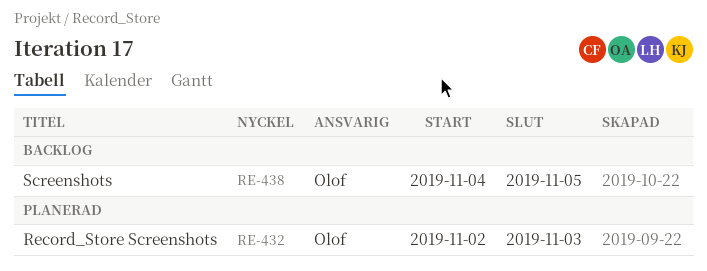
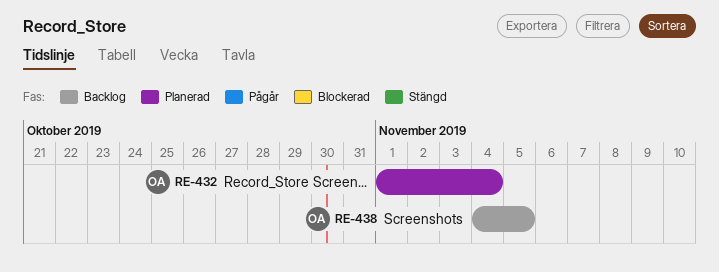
RE-432, start: Nov 2 -> Nov 1
RE-432, due: Nov 3 -> Nov 4

